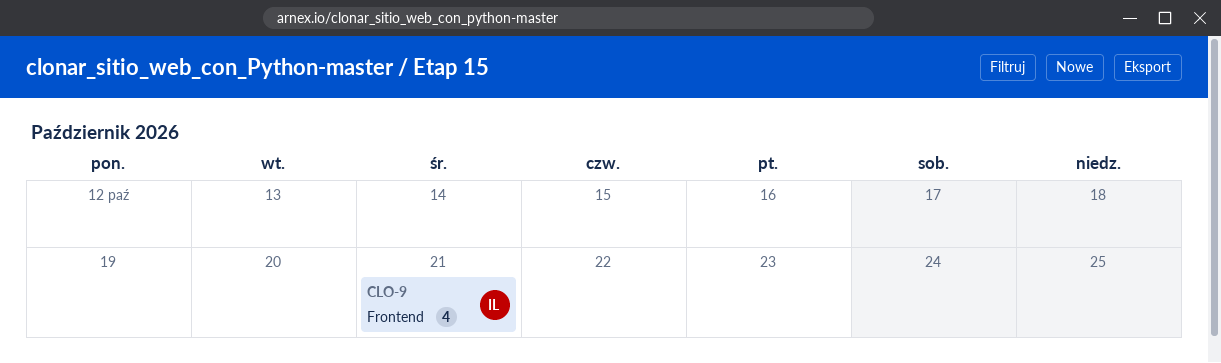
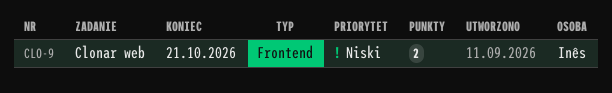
CLO-9, estimate: 4 -> 2

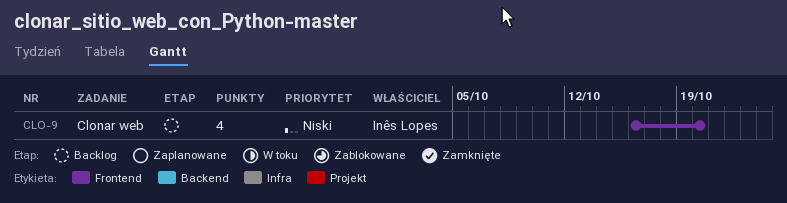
CLO-9, estimate: 2 -> 4
CLO-9, due: Oct 21 -> Oct 20

